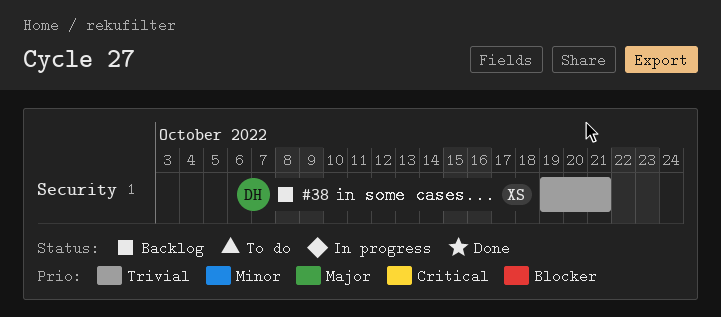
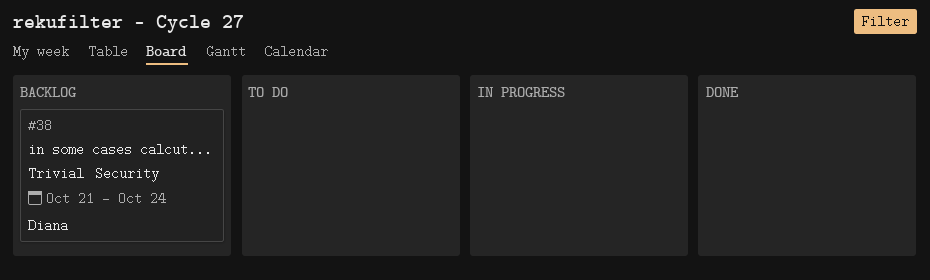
#38, start: Oct 19 -> Oct 21
#38, due: Oct 21 -> Oct 24

